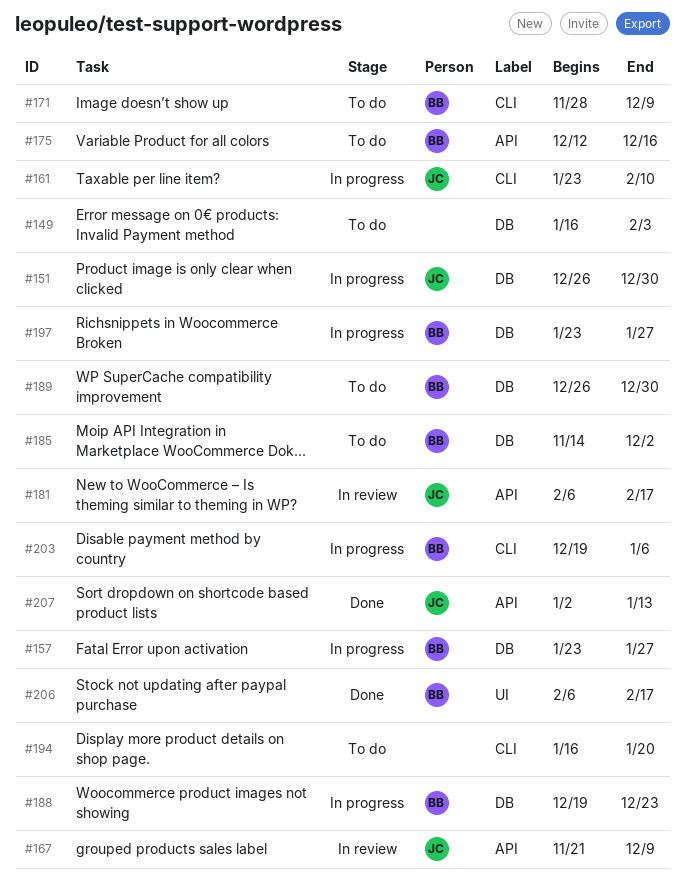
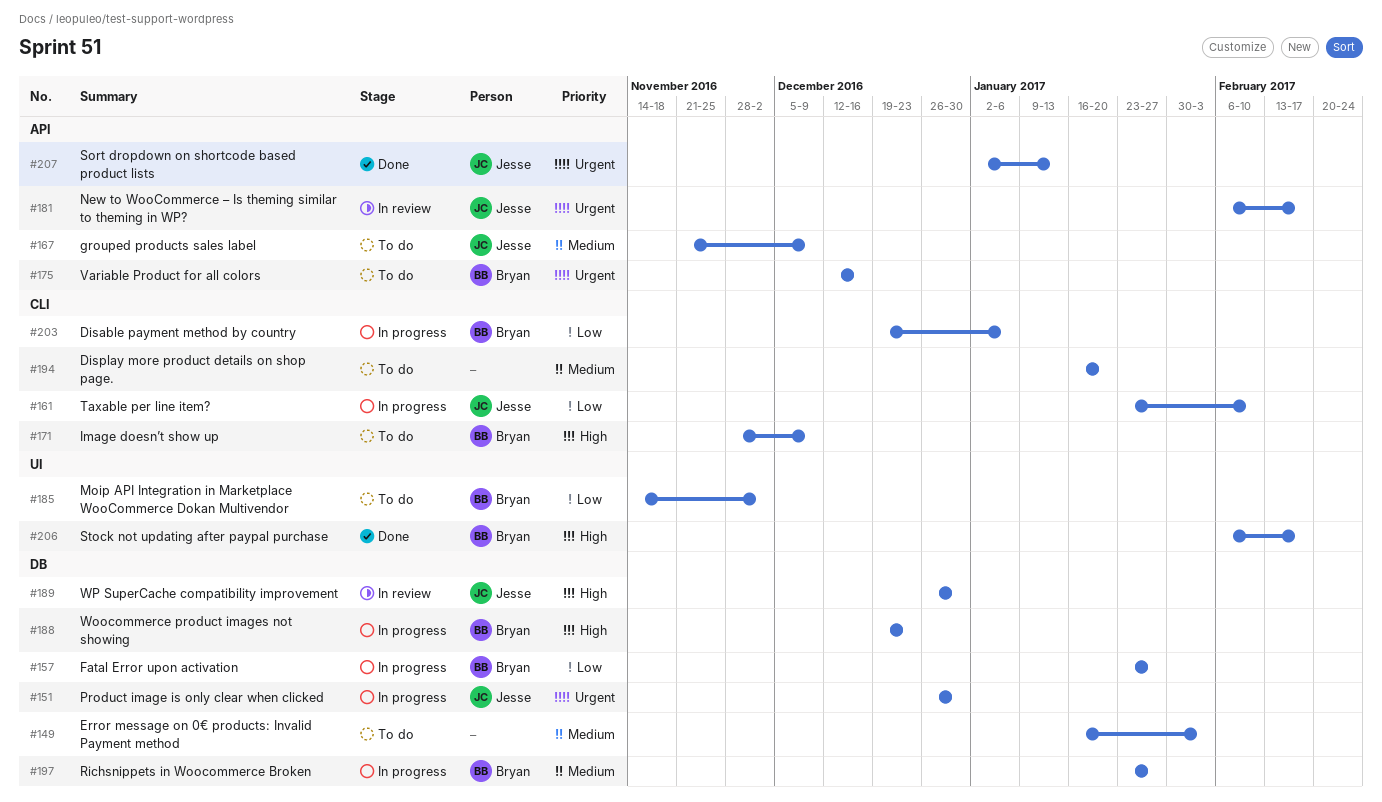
#167, status: In review -> To do
#185, label: DB -> UI
#189, status: To do -> In review
#189, owner: Bryan -> Jesse

